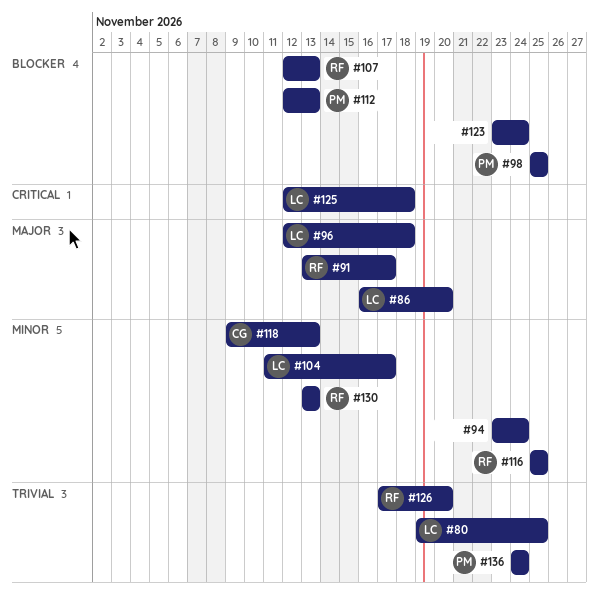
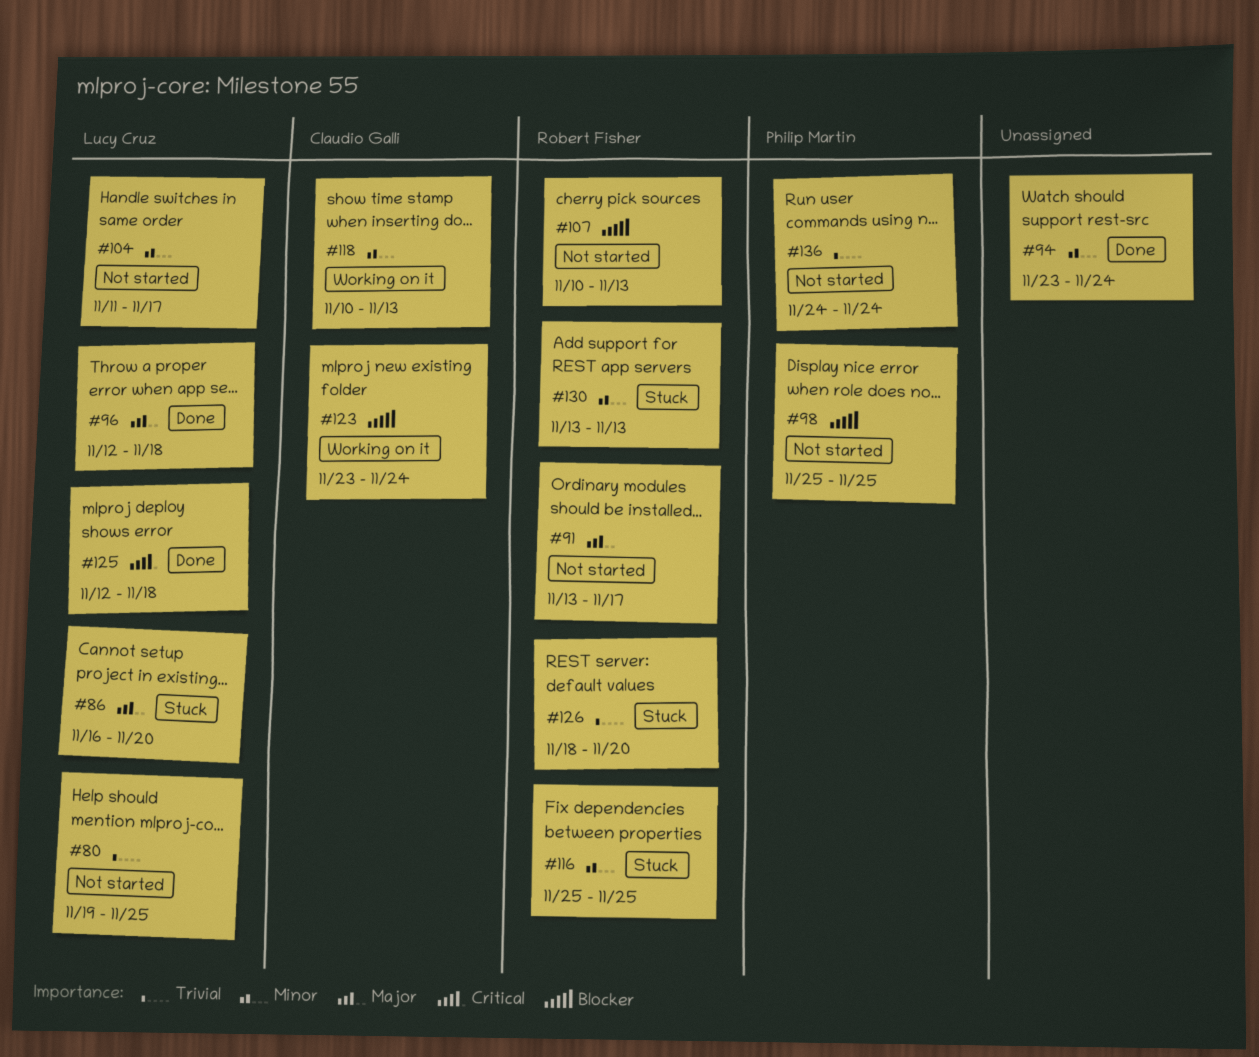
#107, start: Nov 12 -> Nov 10
#112: present -> none
#118, start: Nov 9 -> Nov 10
#123, owner: none -> Claudio Galli
#126, start: Nov 17 -> Nov 18

